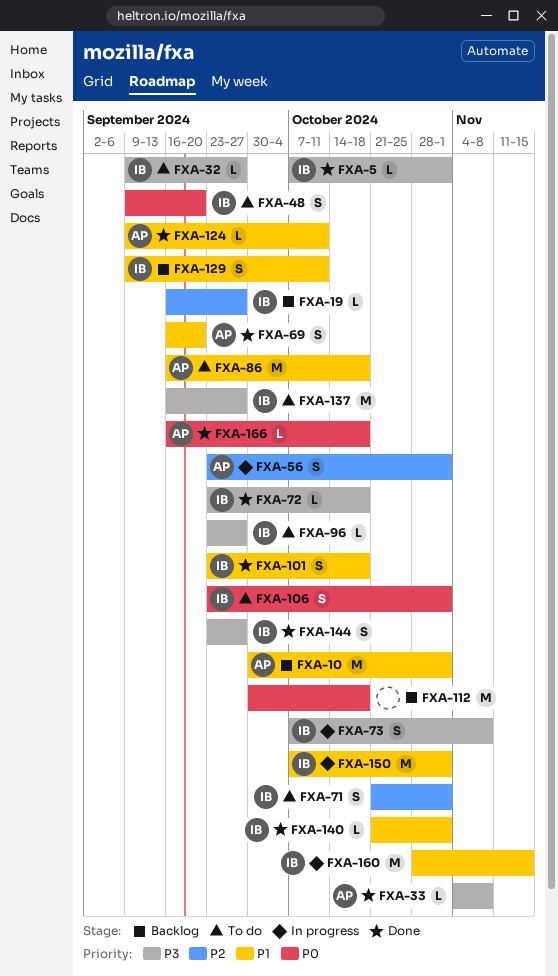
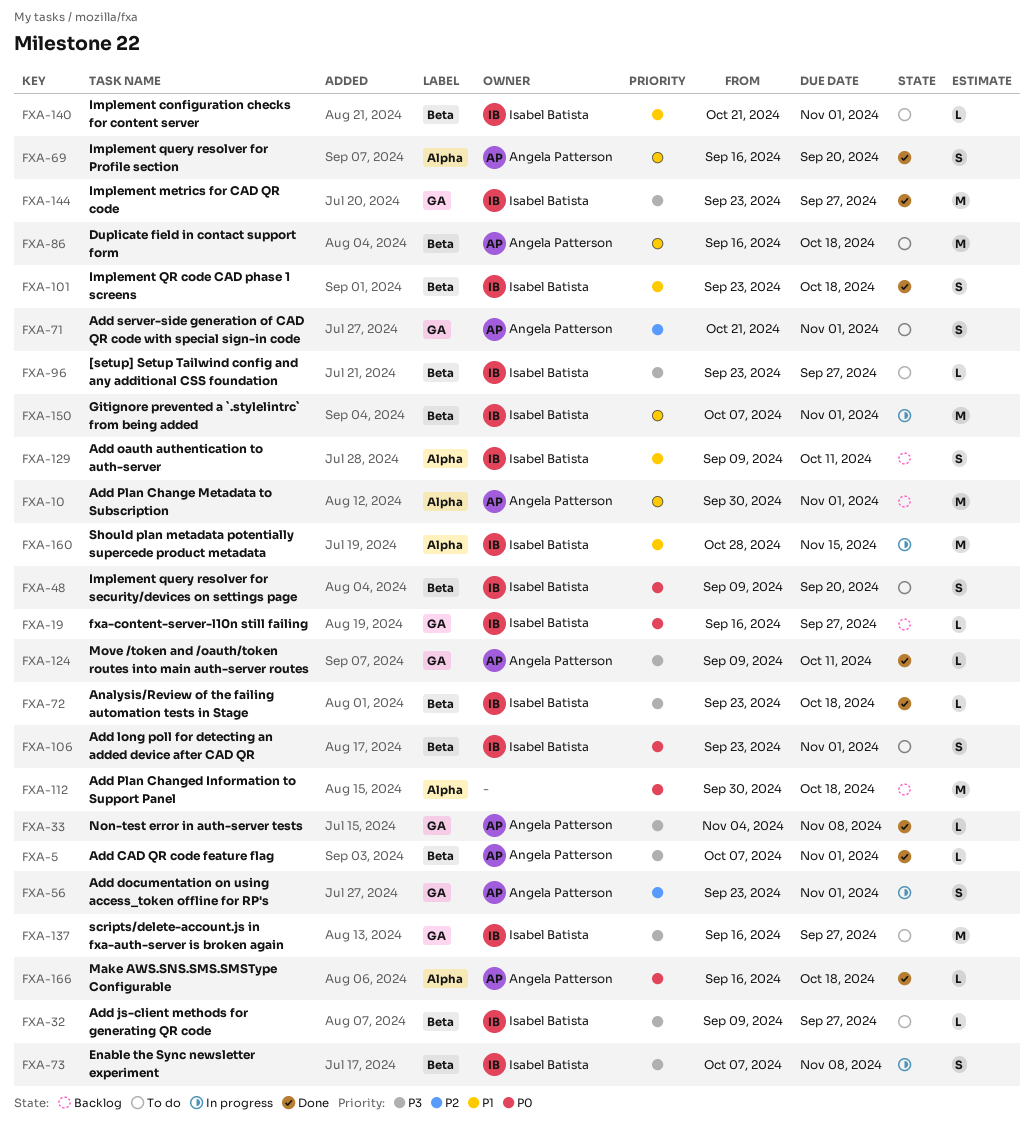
FXA-5, owner: Isabel Batista -> Angela Patterson
FXA-19, priority: P2 -> P0
FXA-71, owner: Isabel Batista -> Angela Patterson
FXA-124, priority: P1 -> P3
FXA-140, status: Done -> To do
FXA-144, estimate: S -> M

